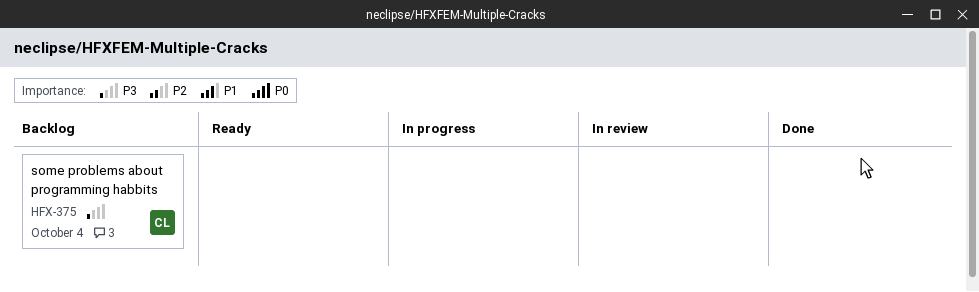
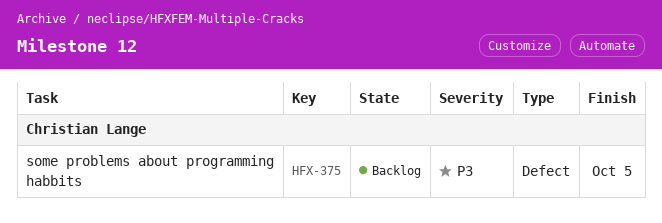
HFX-375, due: Oct 4 -> Oct 5

